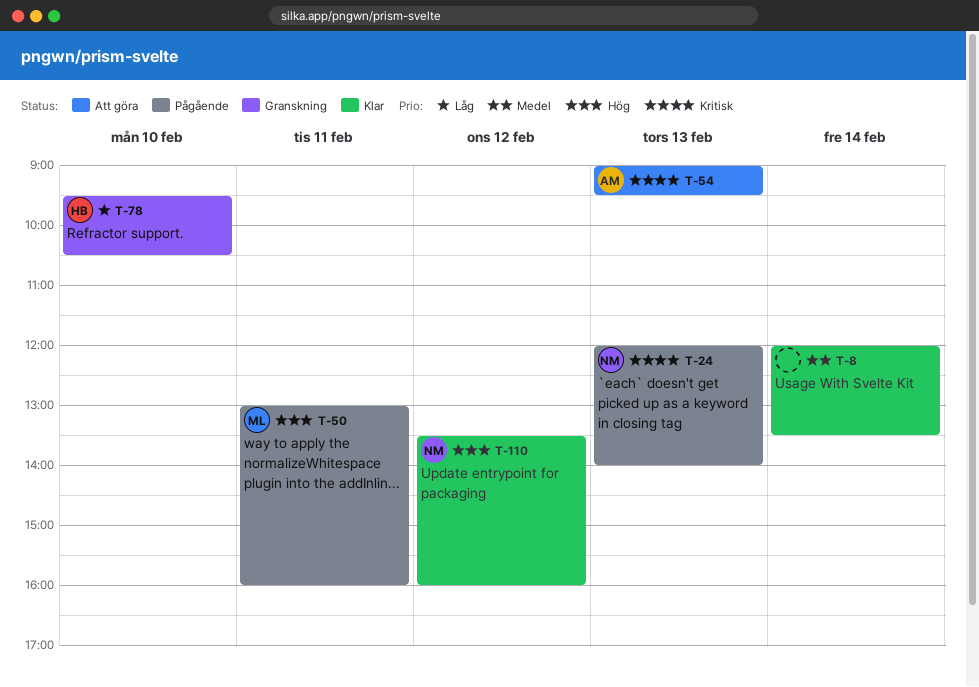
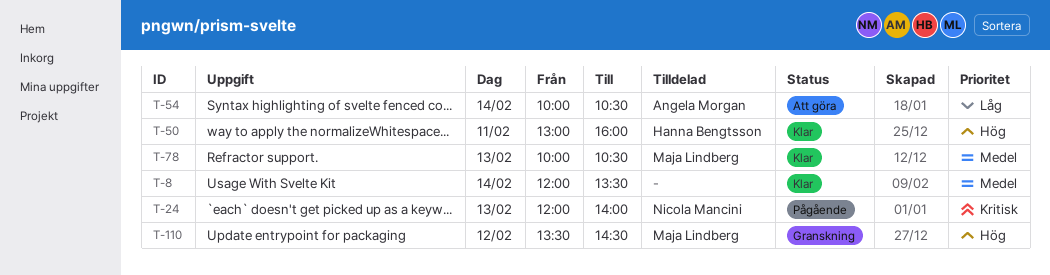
T-50, status: Pågående -> Klar
T-50, owner: Maja Lindberg -> Hanna Bengtsson
T-54, priority: Kritisk -> Låg
T-54, day: Feb 13 -> Feb 14
T-54, begins: 09:00 -> 10:00
T-54, ends: 09:30 -> 10:30
T-78, status: Granskning -> Klar
T-78, owner: Hanna Bengtsson -> Maja Lindberg
T-78, priority: Låg -> Medel
T-78, day: Feb 10 -> Feb 13
T-78, begins: 09:30 -> 10:00
T-110, status: Klar -> Granskning
T-110, owner: Nicola Mancini -> Maja Lindberg
T-110, ends: 16:00 -> 14:30

